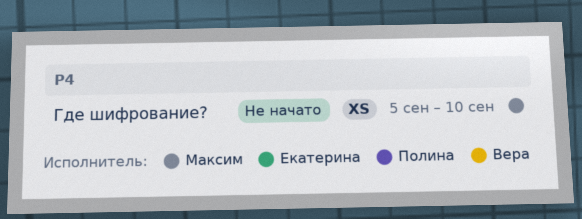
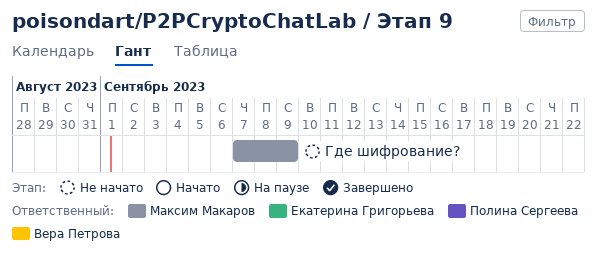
Где шифрование?, start: Sep 5 -> Sep 7
Где шифрование?, due: Sep 10 -> Sep 9

